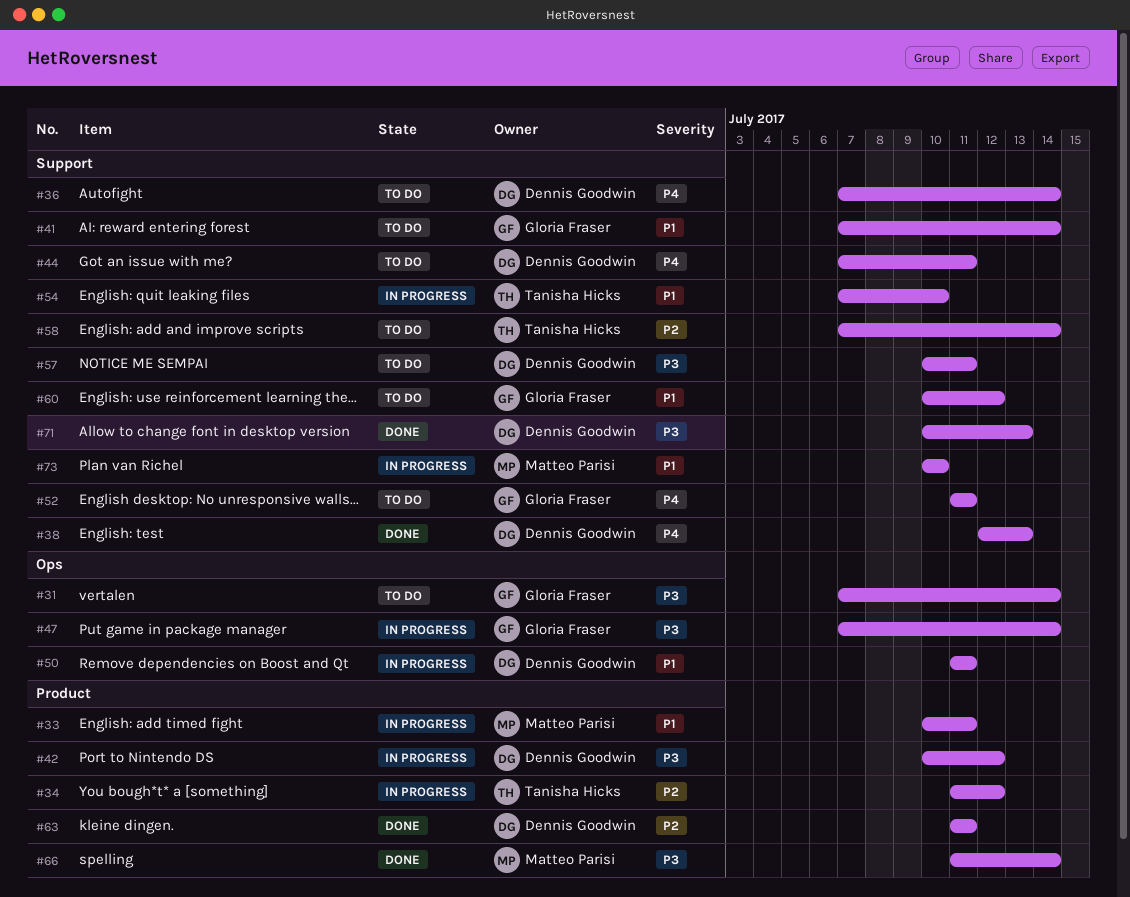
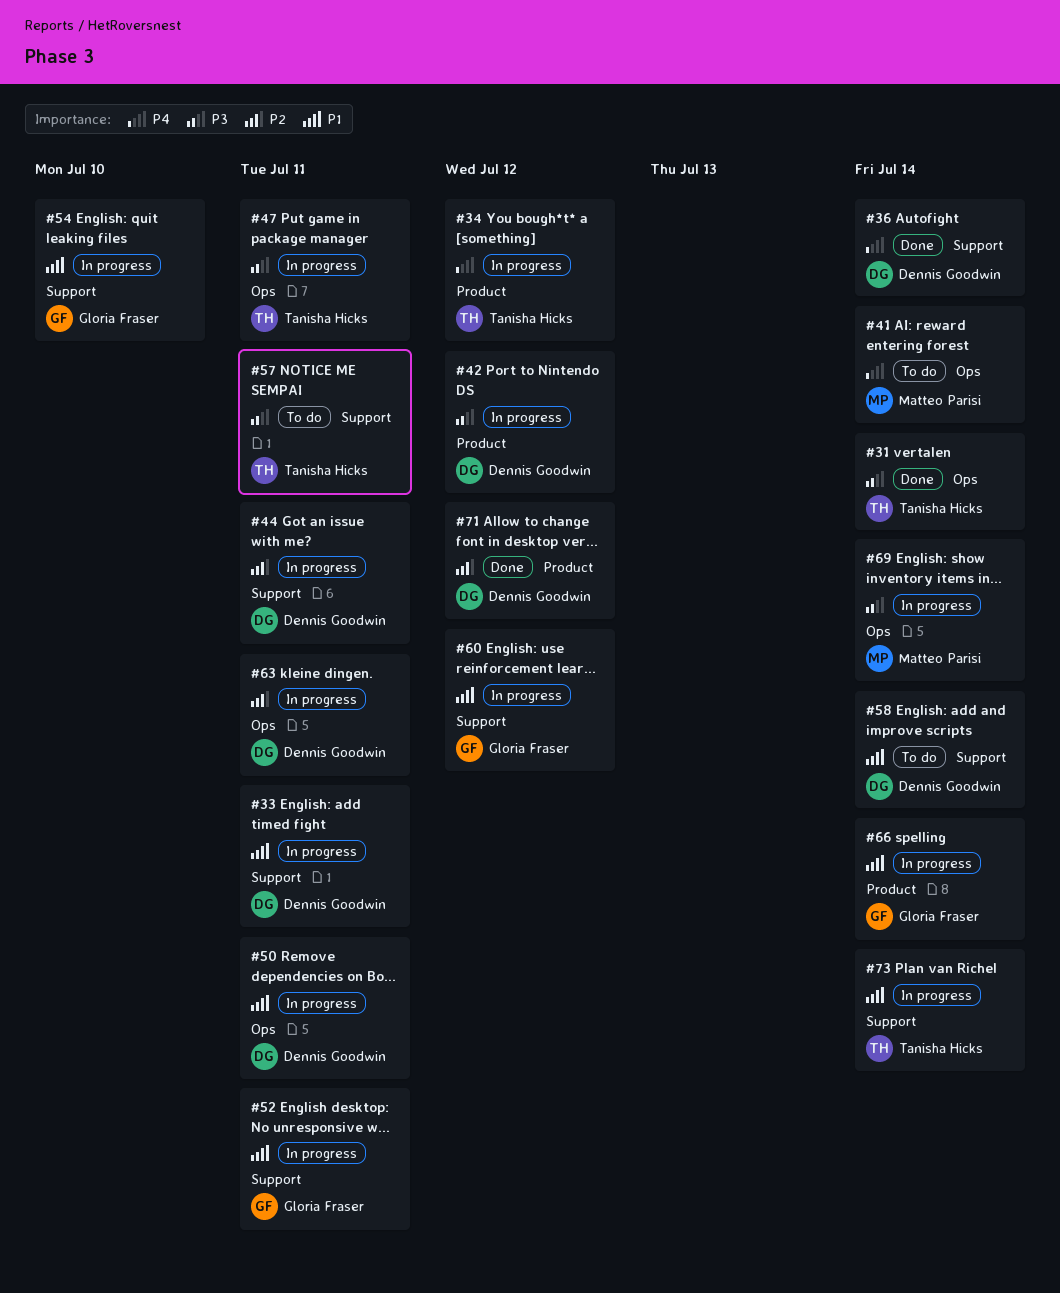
#31, status: To do -> Done
#31, owner: Gloria Fraser -> Tanisha Hicks
#33, owner: Matteo Parisi -> Dennis Goodwin
#33, label: Product -> Support
#34, priority: P2 -> P4
#36, status: To do -> Done
#38: present -> none
#41, owner: Gloria Fraser -> Matteo Parisi
#41, priority: P1 -> P4
#41, label: Support -> Ops
#44, status: To do -> In progress
#44, priority: P4 -> P2
#47, owner: Gloria Fraser -> Tanisha Hicks
#47, due: Jul 14 -> Jul 11
#52, status: To do -> In progress
#52, priority: P4 -> P1
#54, owner: Tanisha Hicks -> Gloria Fraser
#57, owner: Dennis Goodwin -> Tanisha Hicks
#58, owner: Tanisha Hicks -> Dennis Goodwin
#58, priority: P2 -> P1
#60, status: To do -> In progress
#63, status: Done -> In progress
#63, label: Product -> Ops
#66, status: Done -> In progress
#66, owner: Matteo Parisi -> Gloria Fraser
#66, priority: P3 -> P1
#69: none -> present
#71, priority: P3 -> P2
#71, label: Support -> Product
#71, due: Jul 13 -> Jul 12
#73, owner: Matteo Parisi -> Tanisha Hicks
#73, due: Jul 10 -> Jul 14

